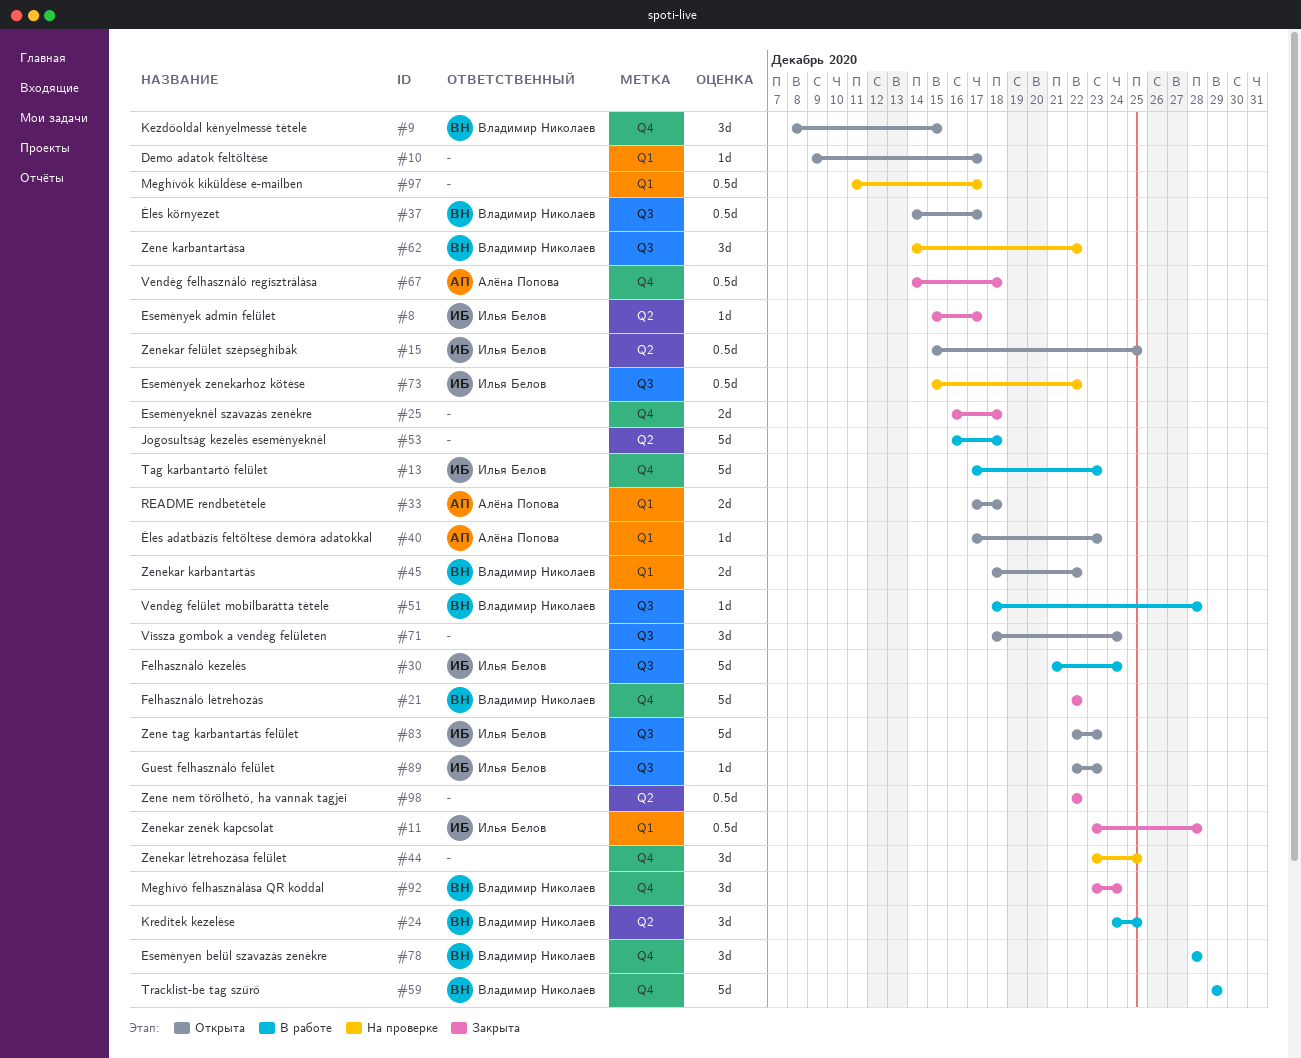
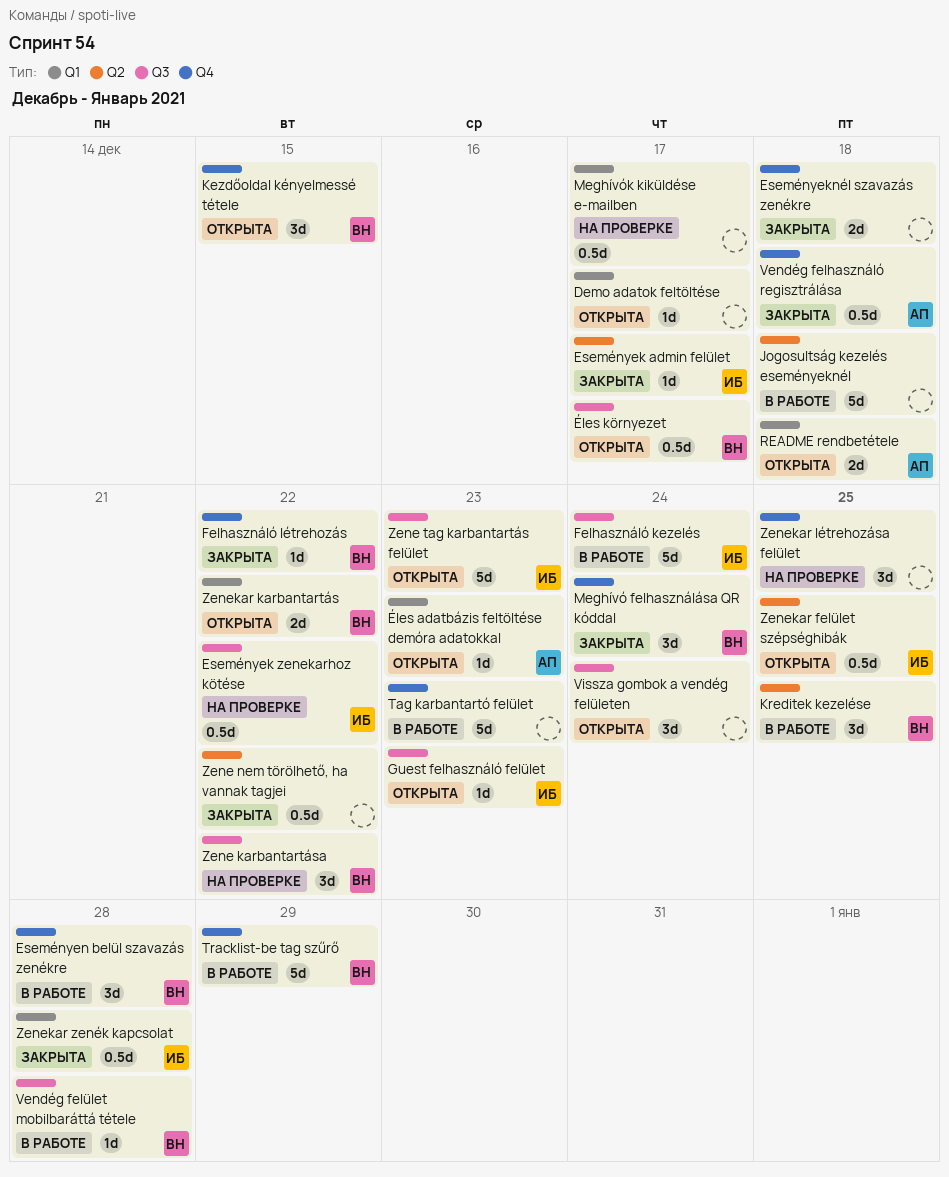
Felhasználó létrehozás, estimate: 5d -> 1d
Tag karbantartó felület, owner: Илья Белов -> none

